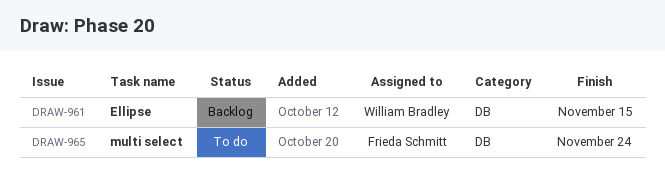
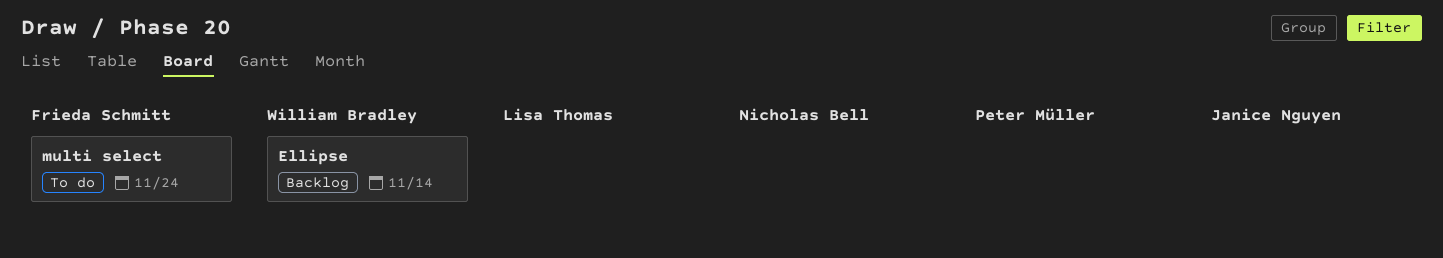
Ellipse, due: Nov 15 -> Nov 14

